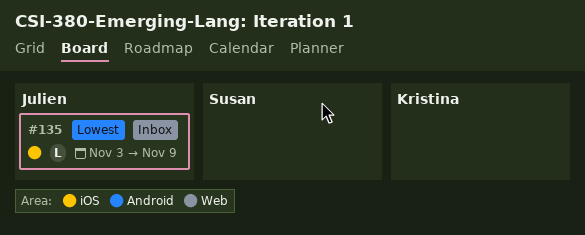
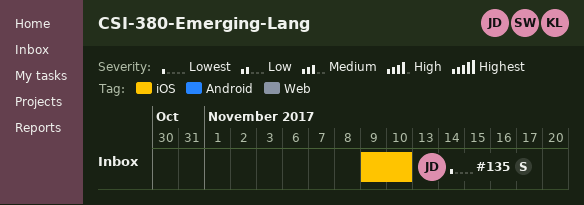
#135, estimate: L -> S
#135, start: Nov 3 -> Nov 9
#135, due: Nov 9 -> Nov 10

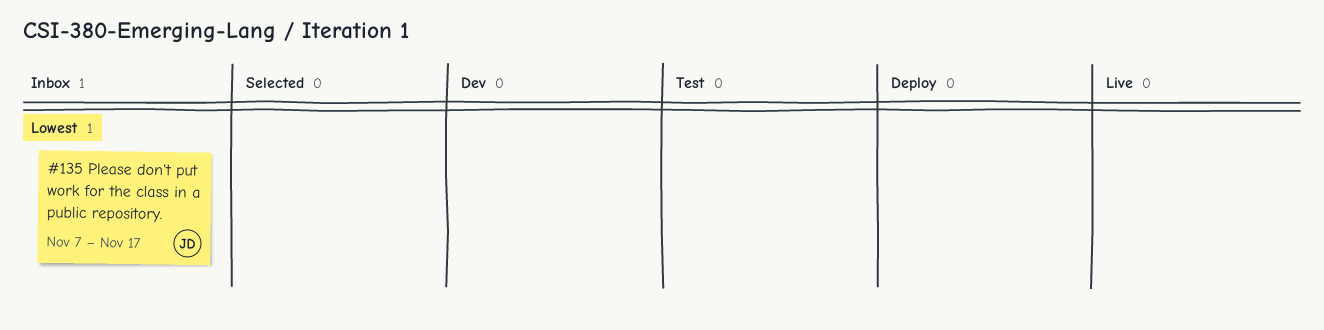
#135, start: Nov 9 -> Nov 7
#135, due: Nov 10 -> Nov 17

